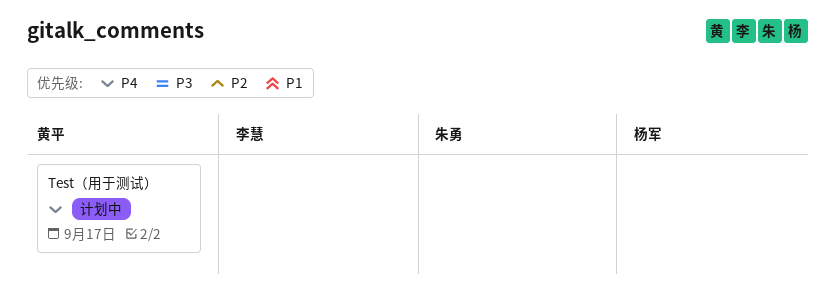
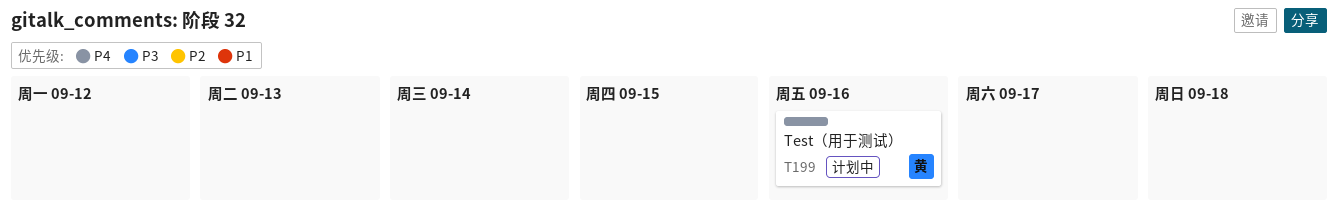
Test（用于测试）, due: Sep 17 -> Sep 16

